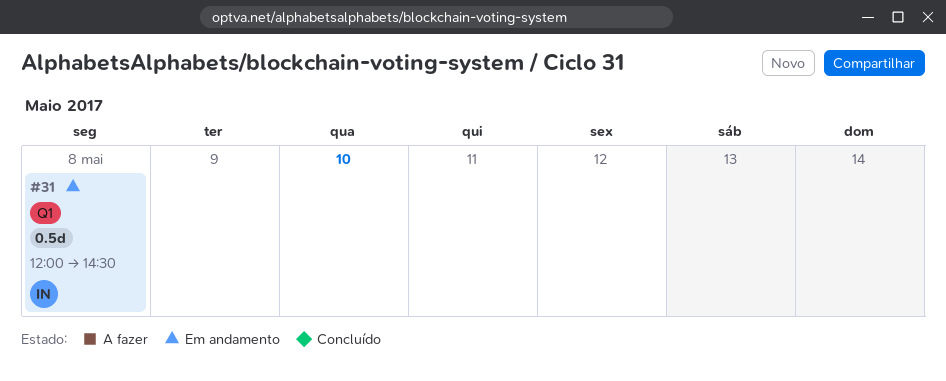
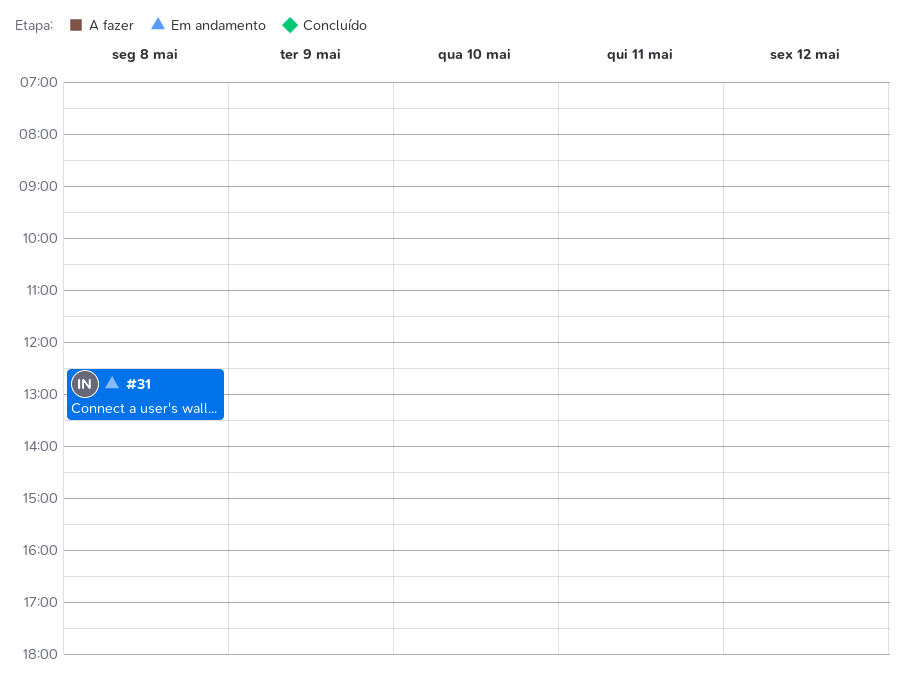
#31, begins: 12:00 -> 12:30
#31, ends: 14:30 -> 13:30

